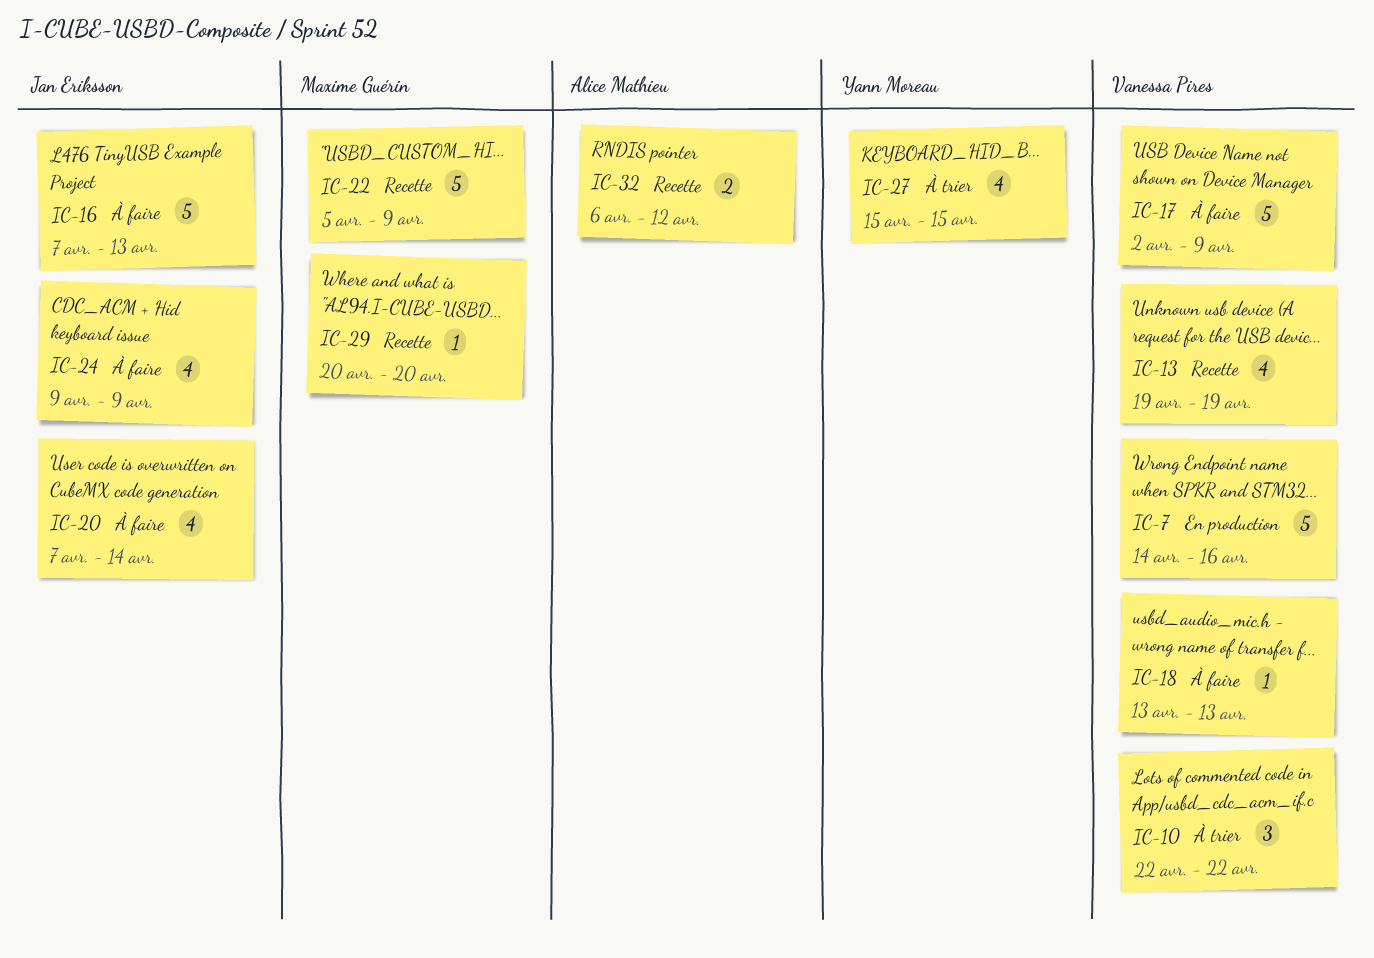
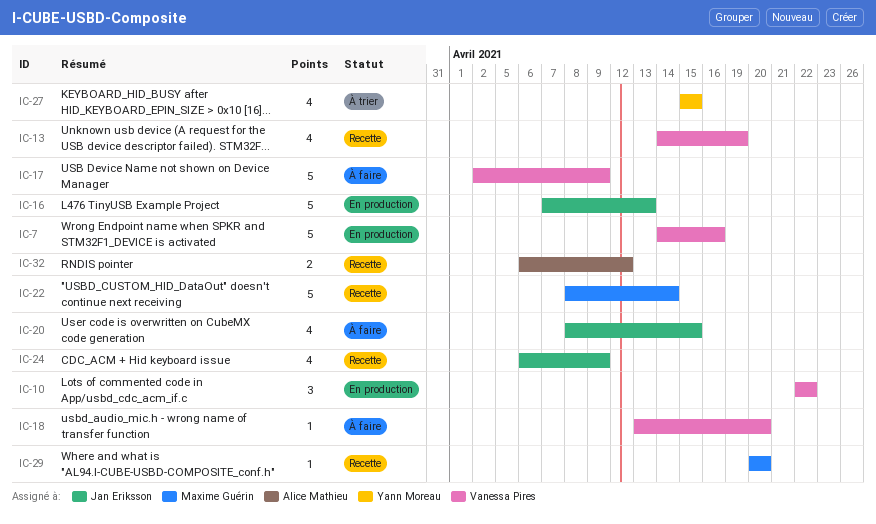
IC-10, status: À trier -> En production
IC-13, start: Apr 19 -> Apr 14
IC-16, status: À faire -> En production
IC-18, due: Apr 13 -> Apr 20
IC-20, start: Apr 7 -> Apr 8
IC-20, due: Apr 14 -> Apr 15
IC-22, start: Apr 5 -> Apr 8
IC-22, due: Apr 9 -> Apr 14
IC-24, status: À faire -> Recette
IC-24, start: Apr 9 -> Apr 6

